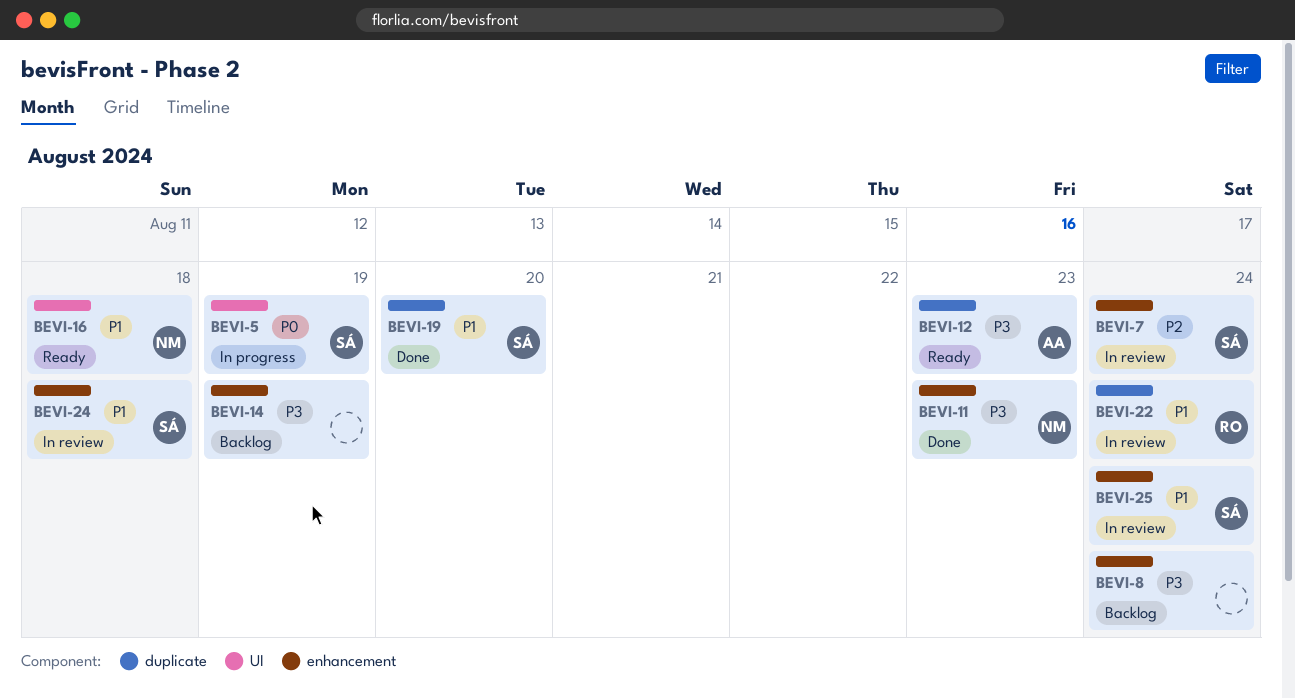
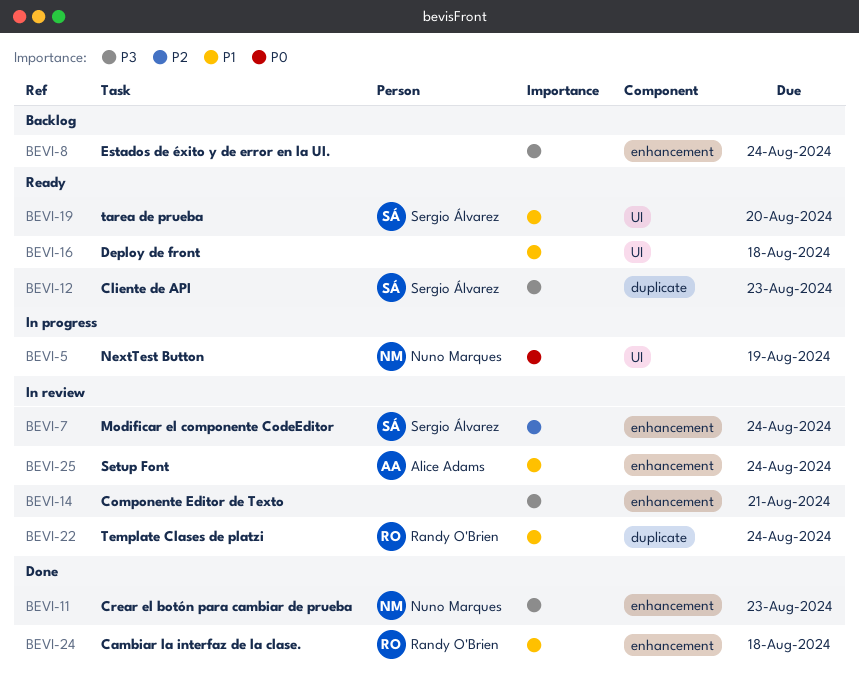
BEVI-5, owner: Sergio Álvarez -> Nuno Marques
BEVI-12, owner: Alice Adams -> Sergio Álvarez
BEVI-14, status: Backlog -> In review
BEVI-14, due: Aug 19 -> Aug 21
BEVI-16, owner: Nuno Marques -> none
BEVI-19, status: Done -> Ready
BEVI-19, label: duplicate -> UI
BEVI-24, status: In review -> Done
BEVI-24, owner: Sergio Álvarez -> Randy O'Brien
BEVI-25, owner: Sergio Álvarez -> Alice Adams

